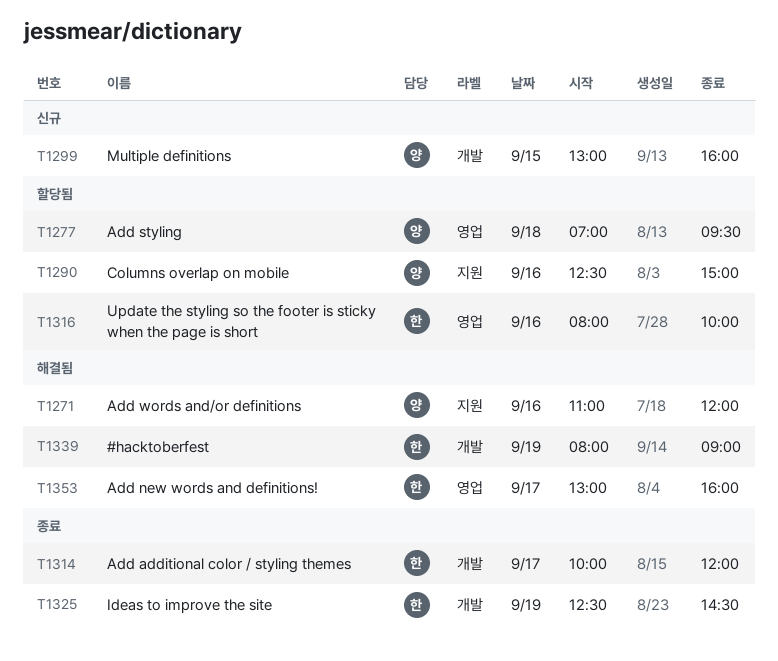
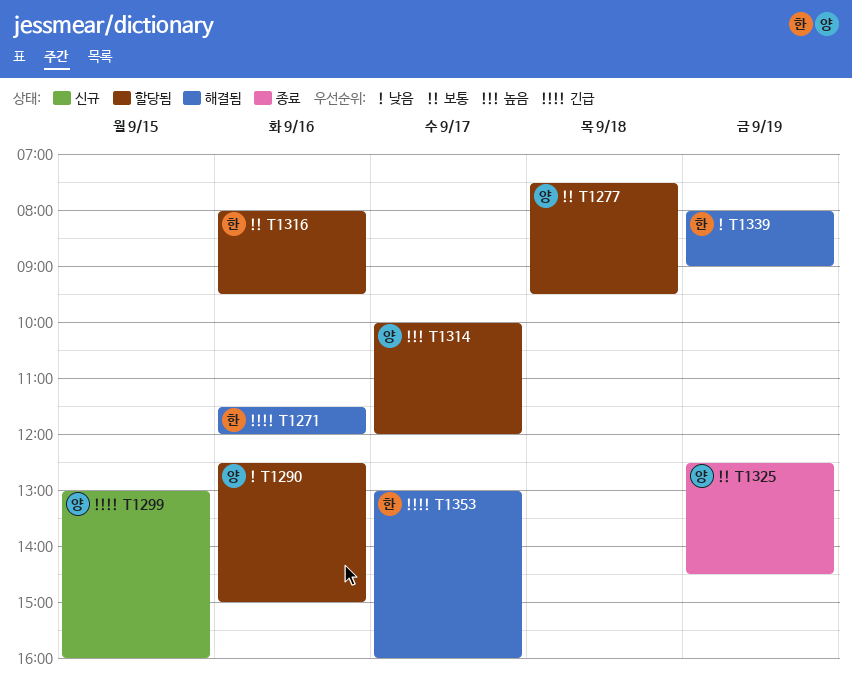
T1271, owner: 양 -> 한
T1271, begins: 11:00 -> 11:30
T1277, begins: 07:00 -> 07:30
T1314, status: 종료 -> 할당됨
T1314, owner: 한 -> 양
T1316, ends: 10:00 -> 09:30
T1325, owner: 한 -> 양

